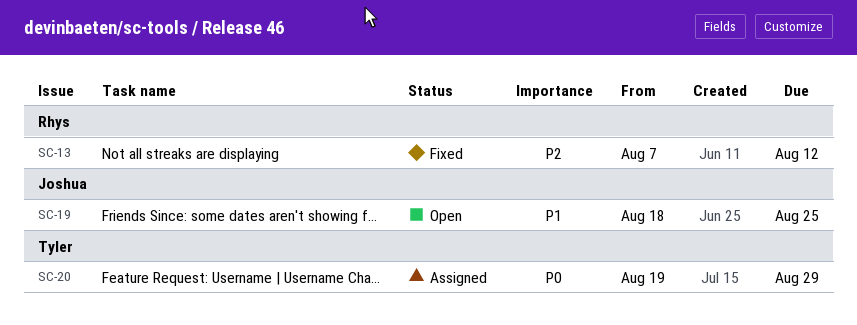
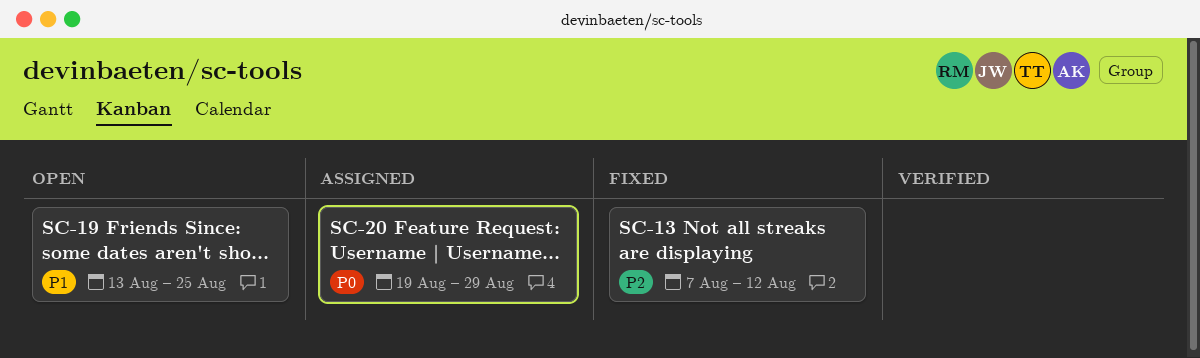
SC-19, start: Aug 18 -> Aug 13

